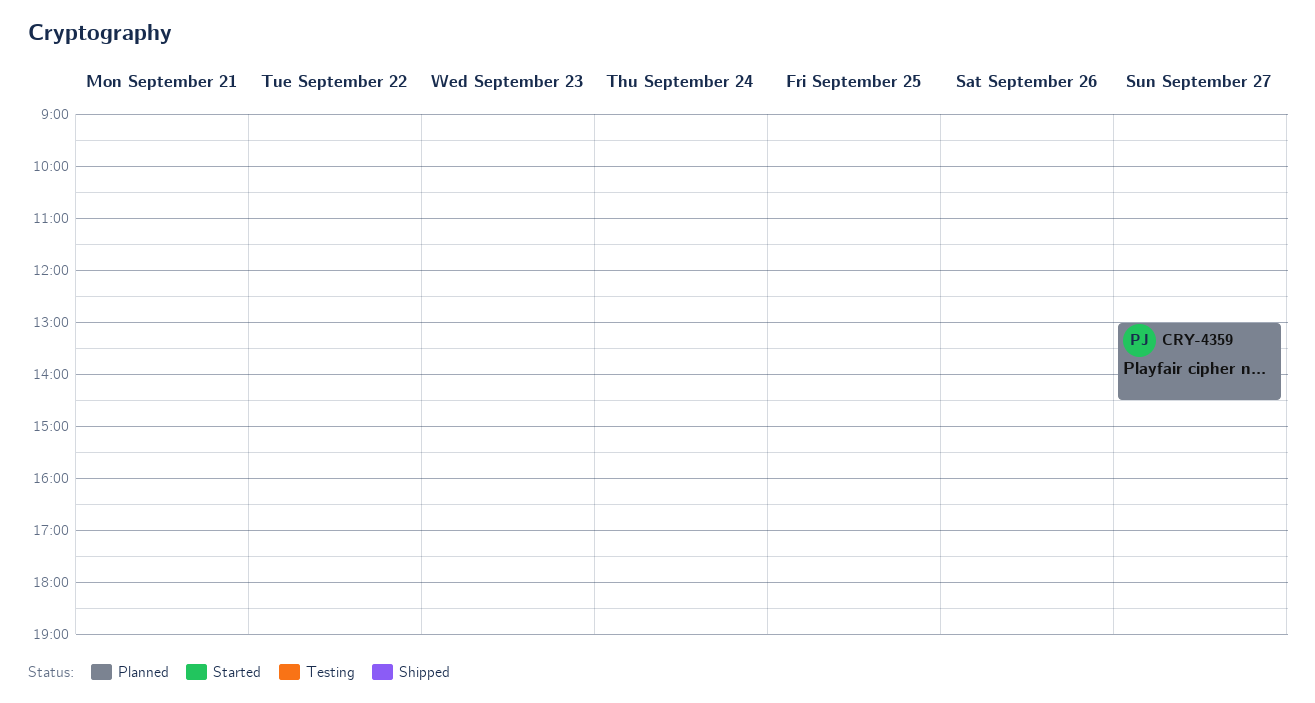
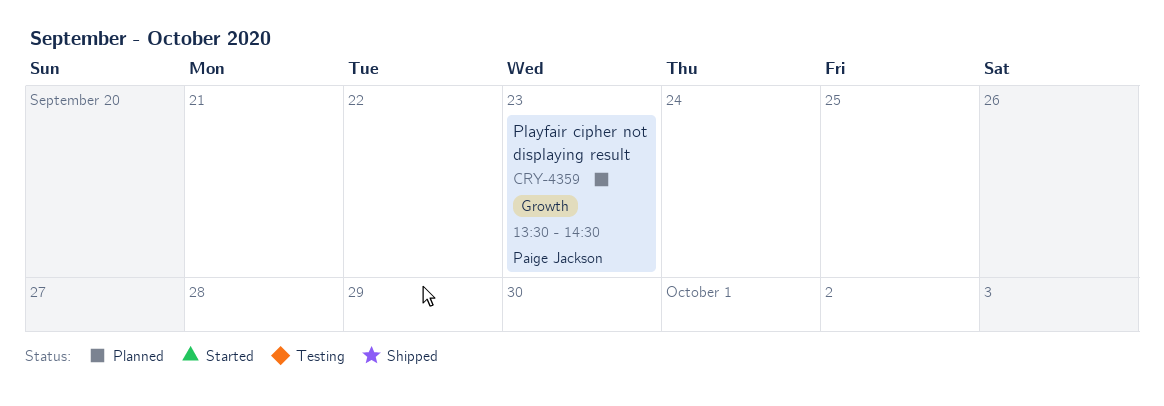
CRY-4359, day: Sep 27 -> Sep 23
CRY-4359, begins: 13:00 -> 13:30

